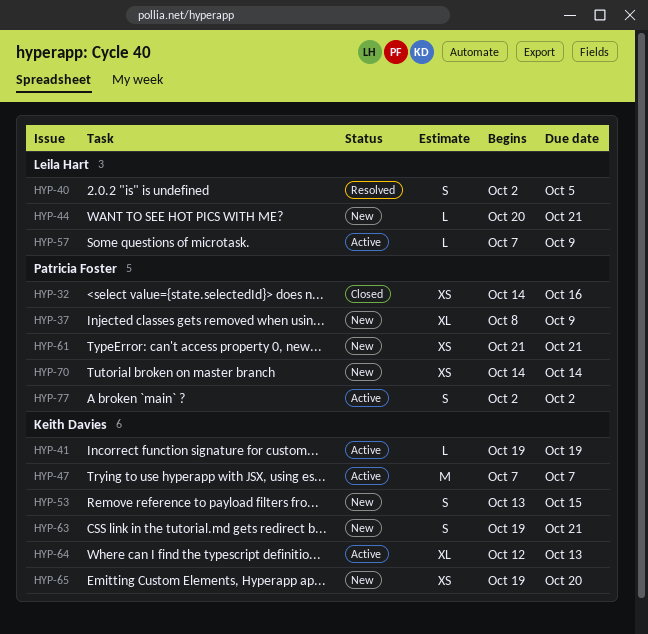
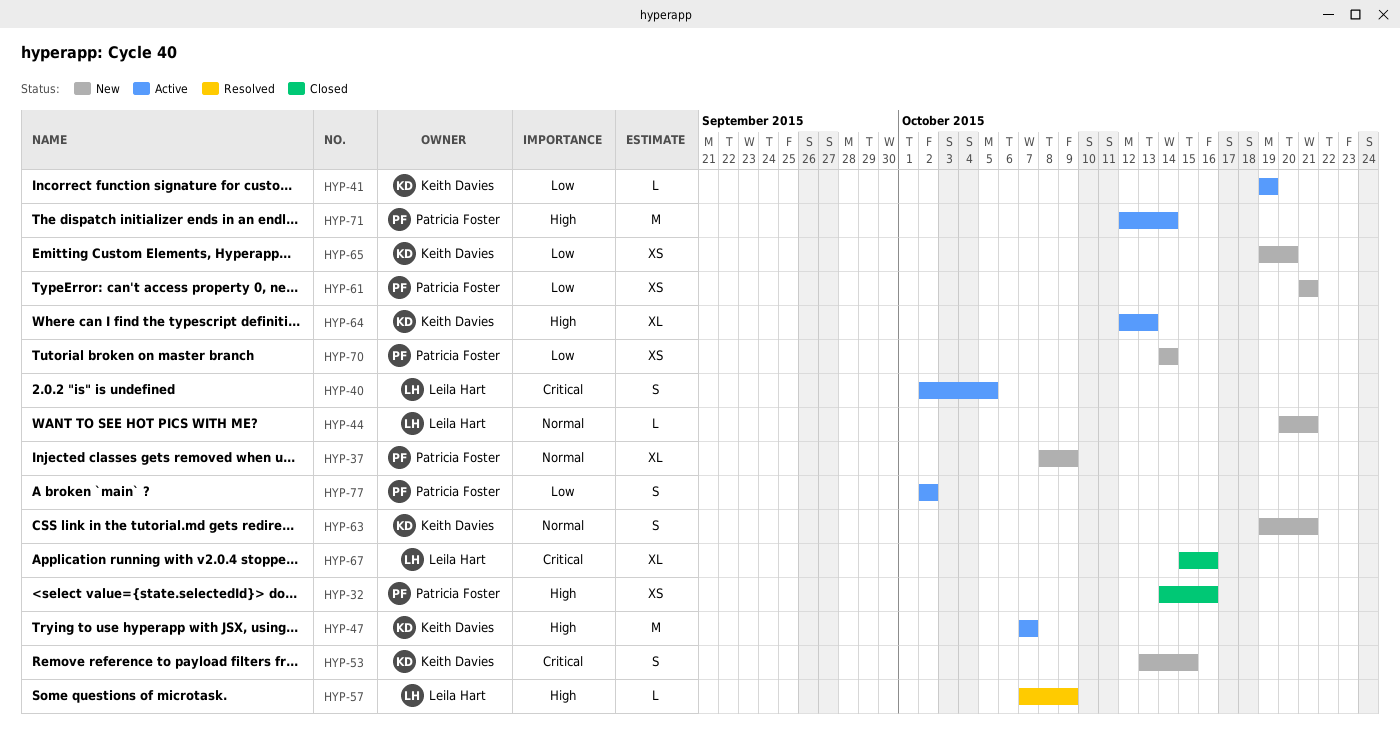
HYP-40, status: Resolved -> Active
HYP-57, status: Active -> Resolved
HYP-67: none -> present
HYP-71: none -> present

